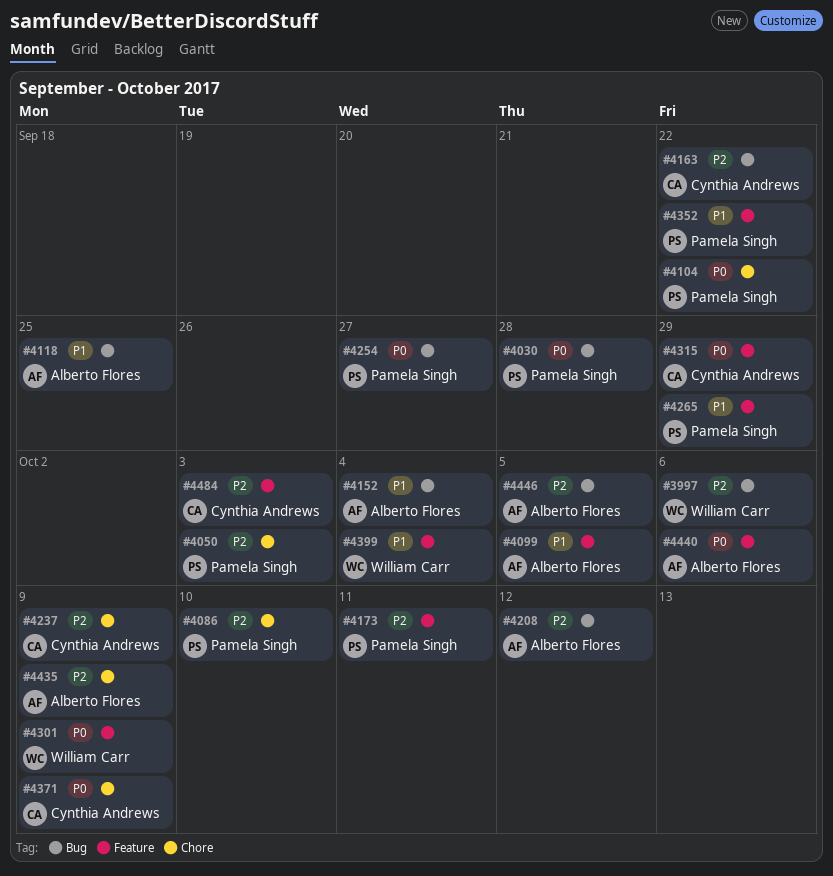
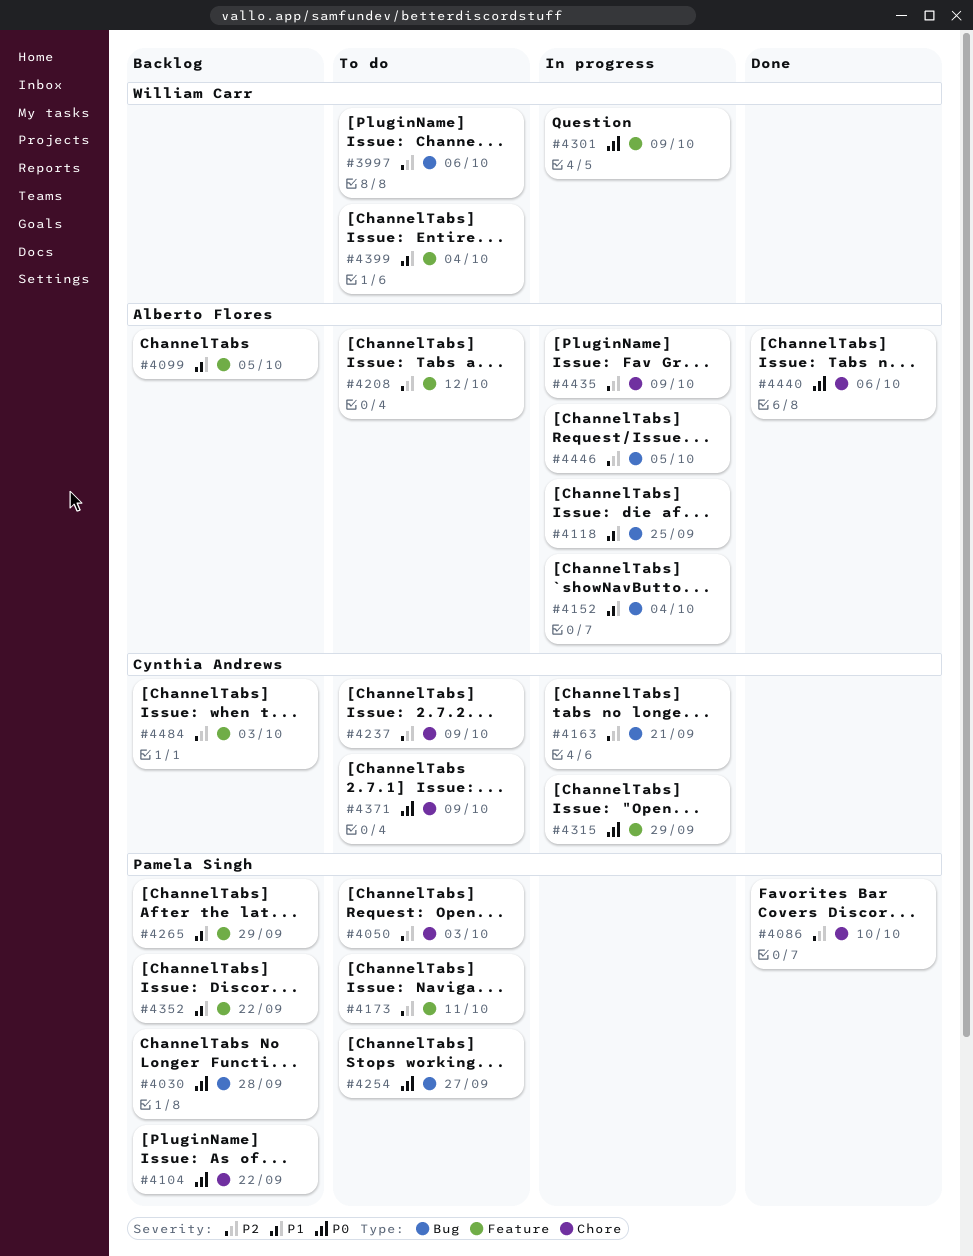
#4163, due: Sep 22 -> Sep 21
#4208, label: Bug -> Feature
#4440, label: Feature -> Chore

